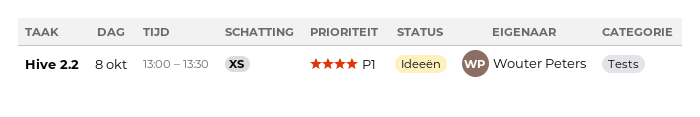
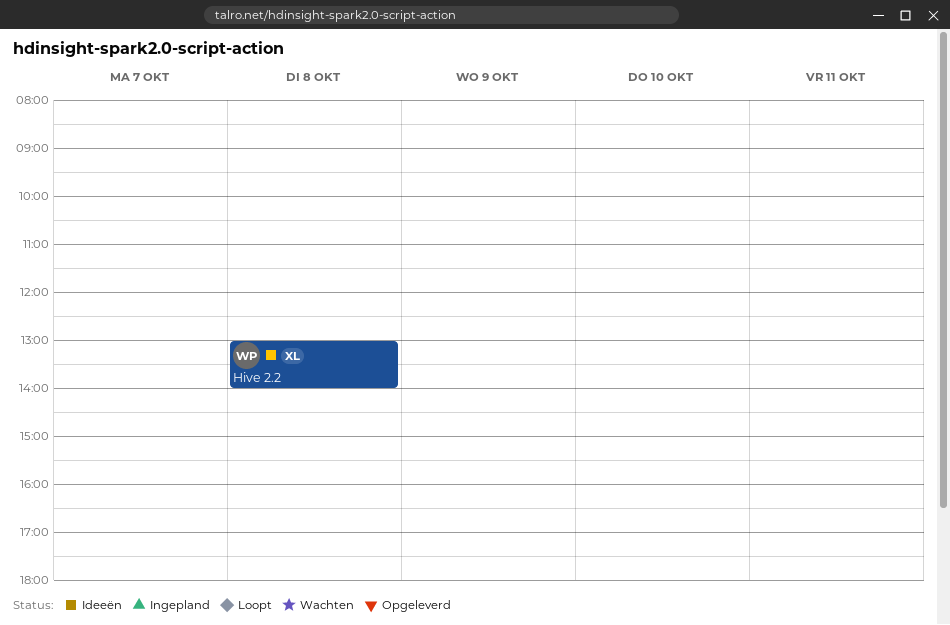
Hive 2.2, estimate: XS -> XL
Hive 2.2, ends: 13:30 -> 14:00

